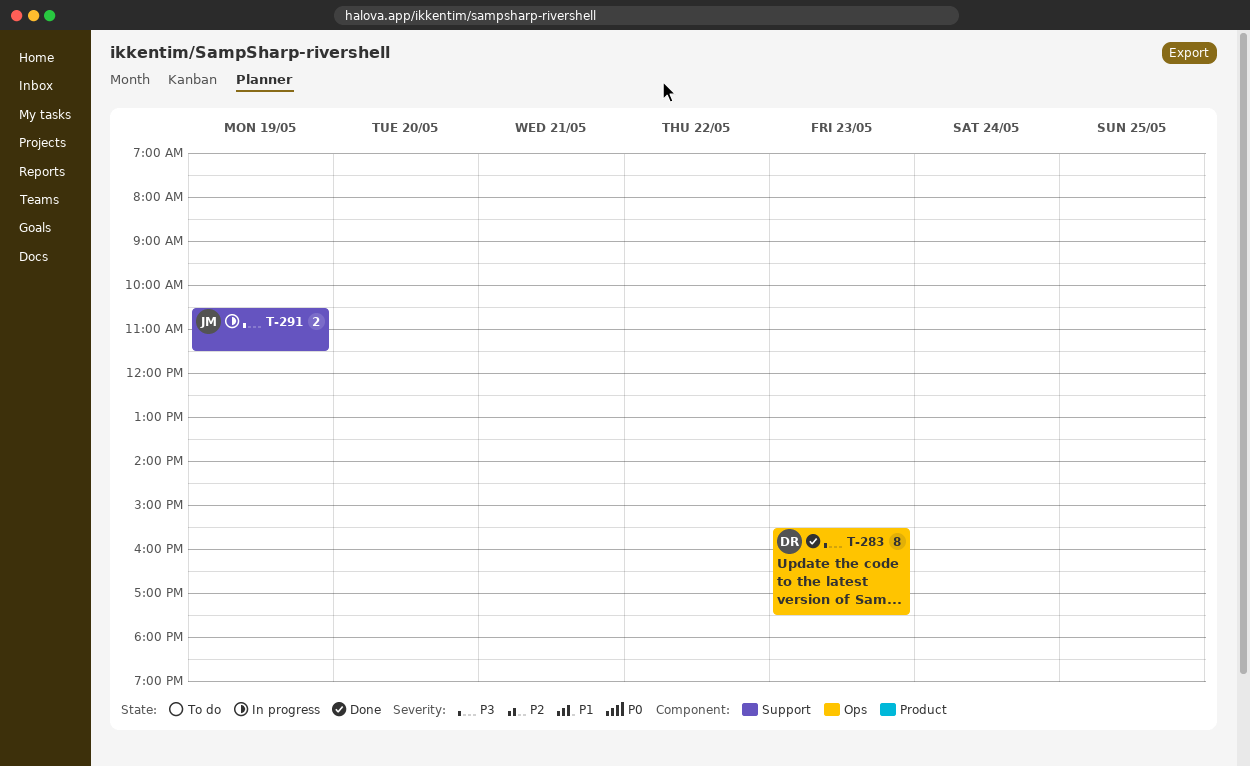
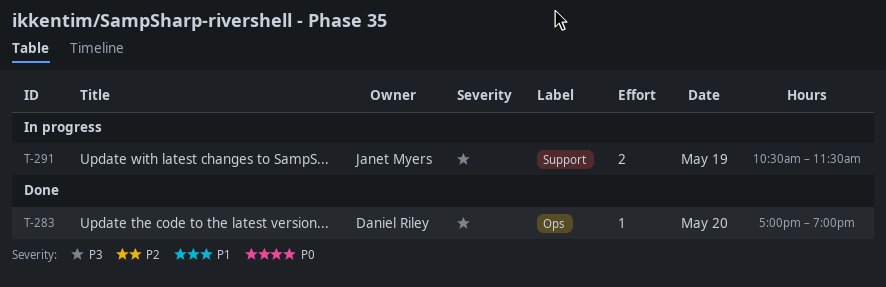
T-283, estimate: 8 -> 1
T-283, day: May 23 -> May 20
T-283, begins: 15:30 -> 17:00
T-283, ends: 17:30 -> 19:00

